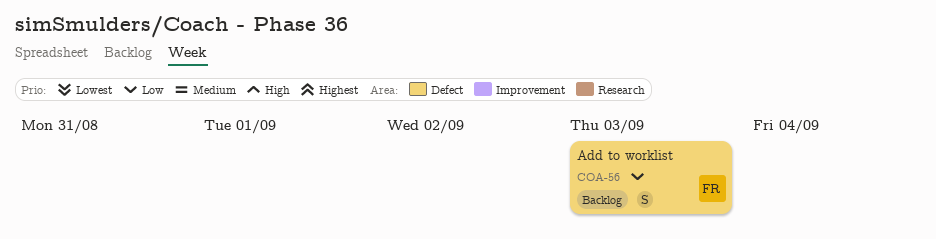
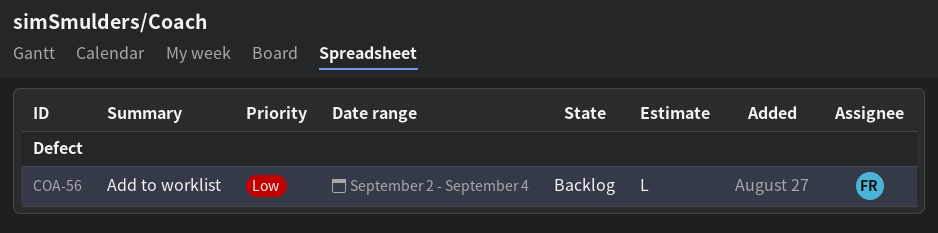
COA-56, estimate: S -> L
COA-56, due: Sep 3 -> Sep 4

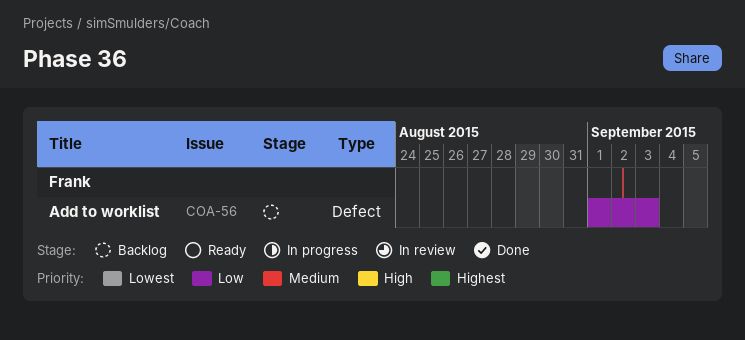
COA-56, start: Sep 2 -> Sep 1
COA-56, due: Sep 4 -> Sep 3

